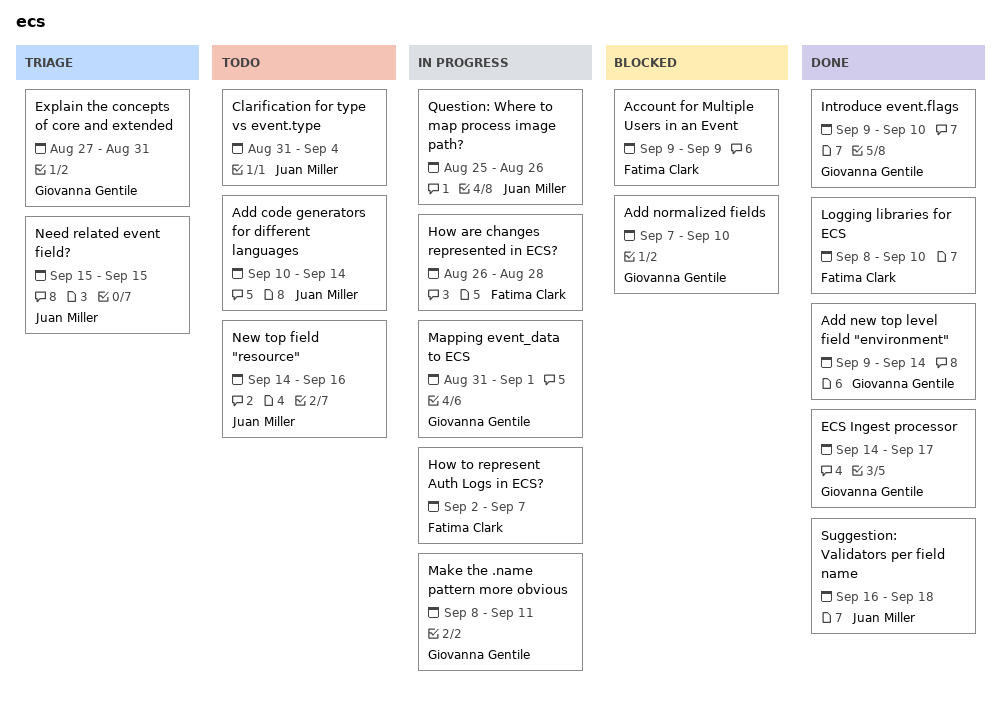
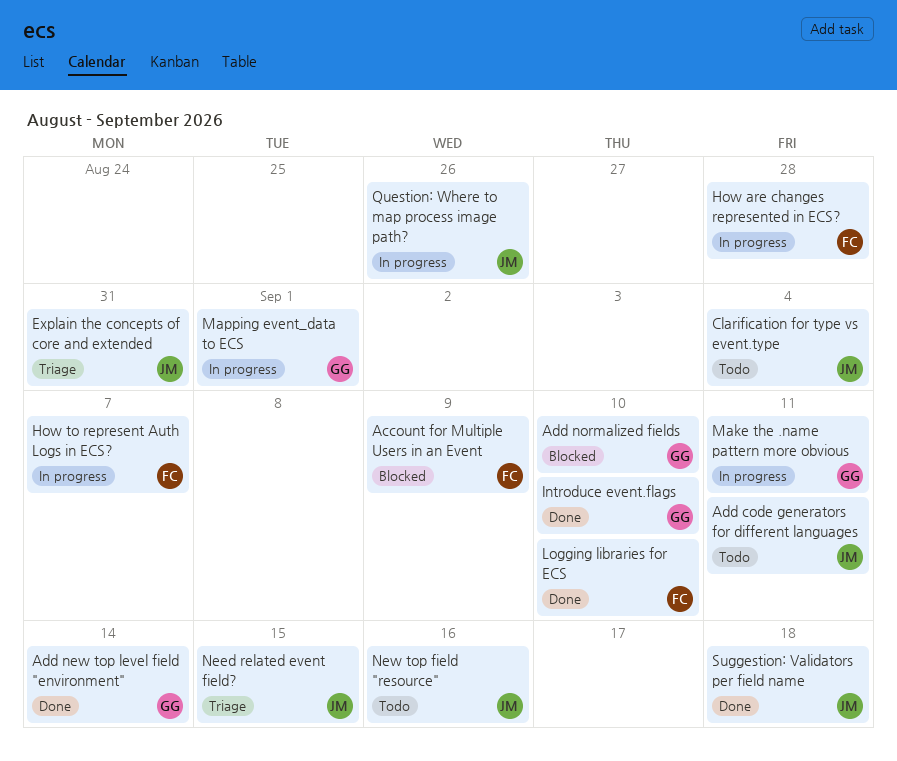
Add code generators for different languages, due: Sep 14 -> Sep 11
ECS Ingest processor: present -> none
Explain the concepts of core and extended, owner: Giovanna Gentile -> Juan Miller

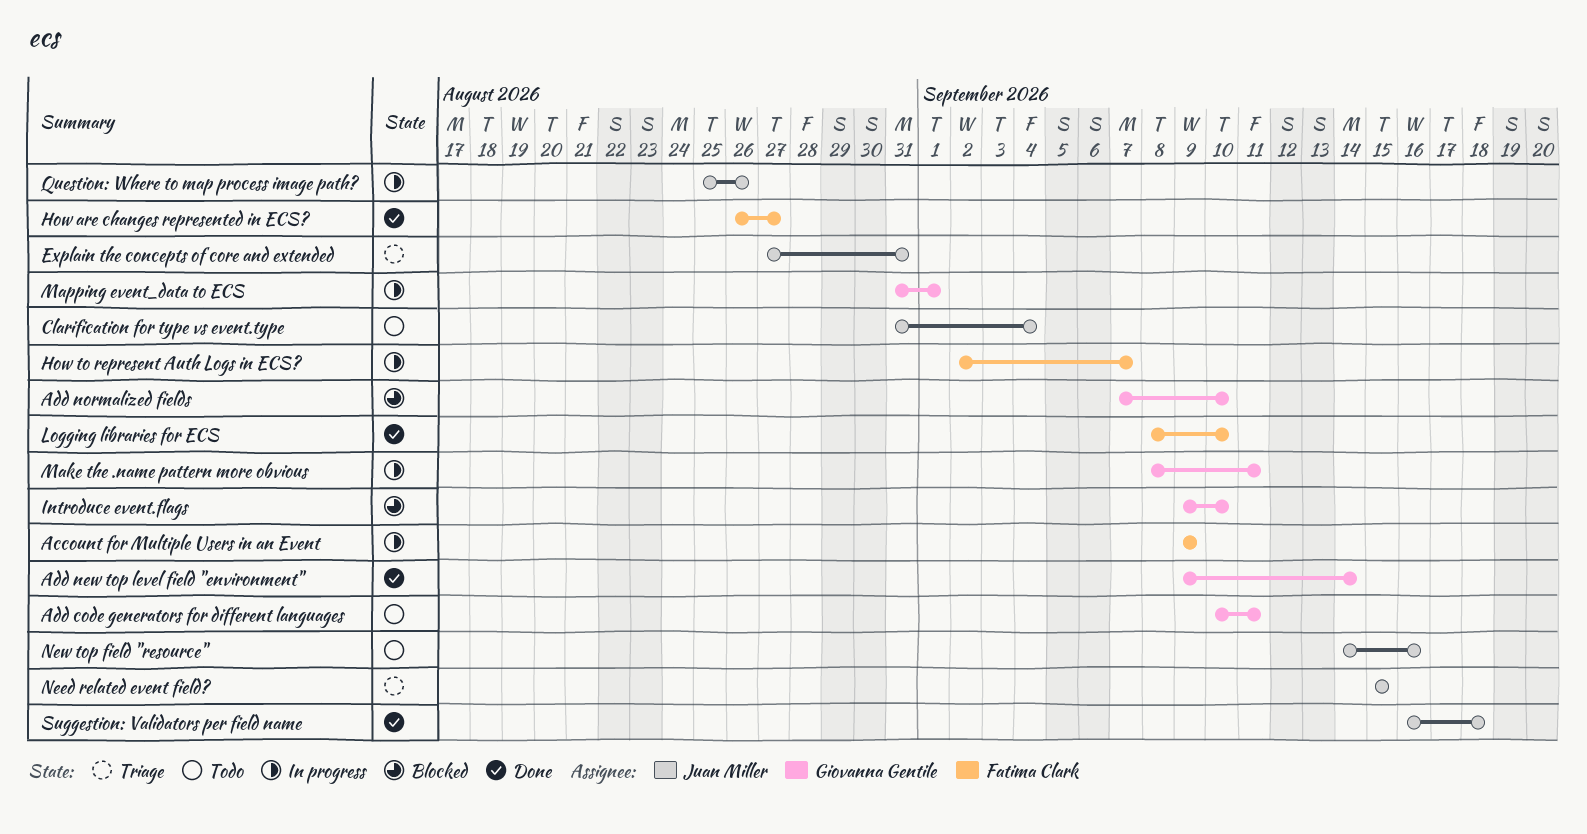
Account for Multiple Users in an Event, status: Blocked -> In progress
Add code generators for different languages, owner: Juan Miller -> Giovanna Gentile
How are changes represented in ECS?, status: In progress -> Done
How are changes represented in ECS?, due: Aug 28 -> Aug 27
Introduce event.flags, status: Done -> Blocked

